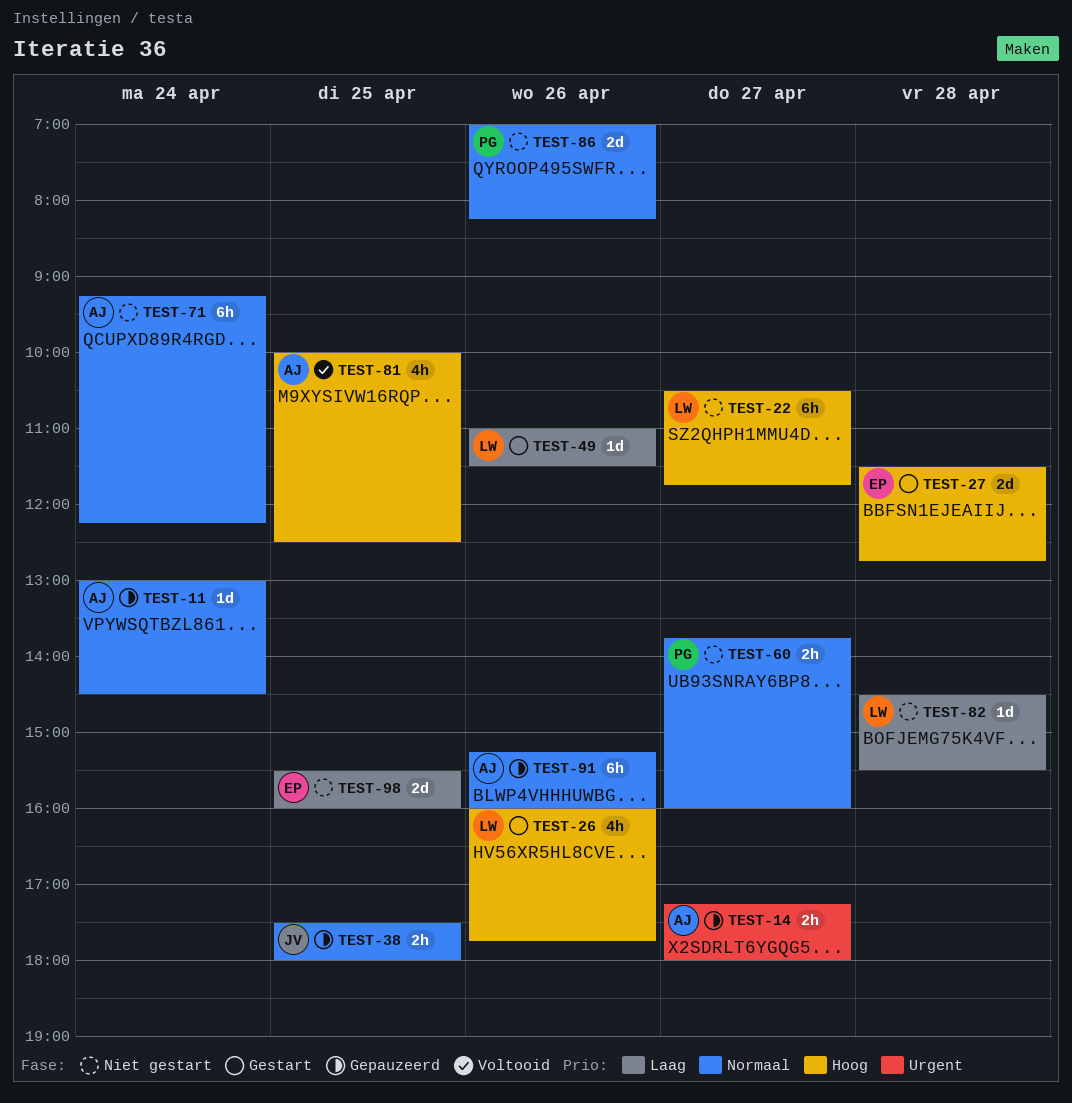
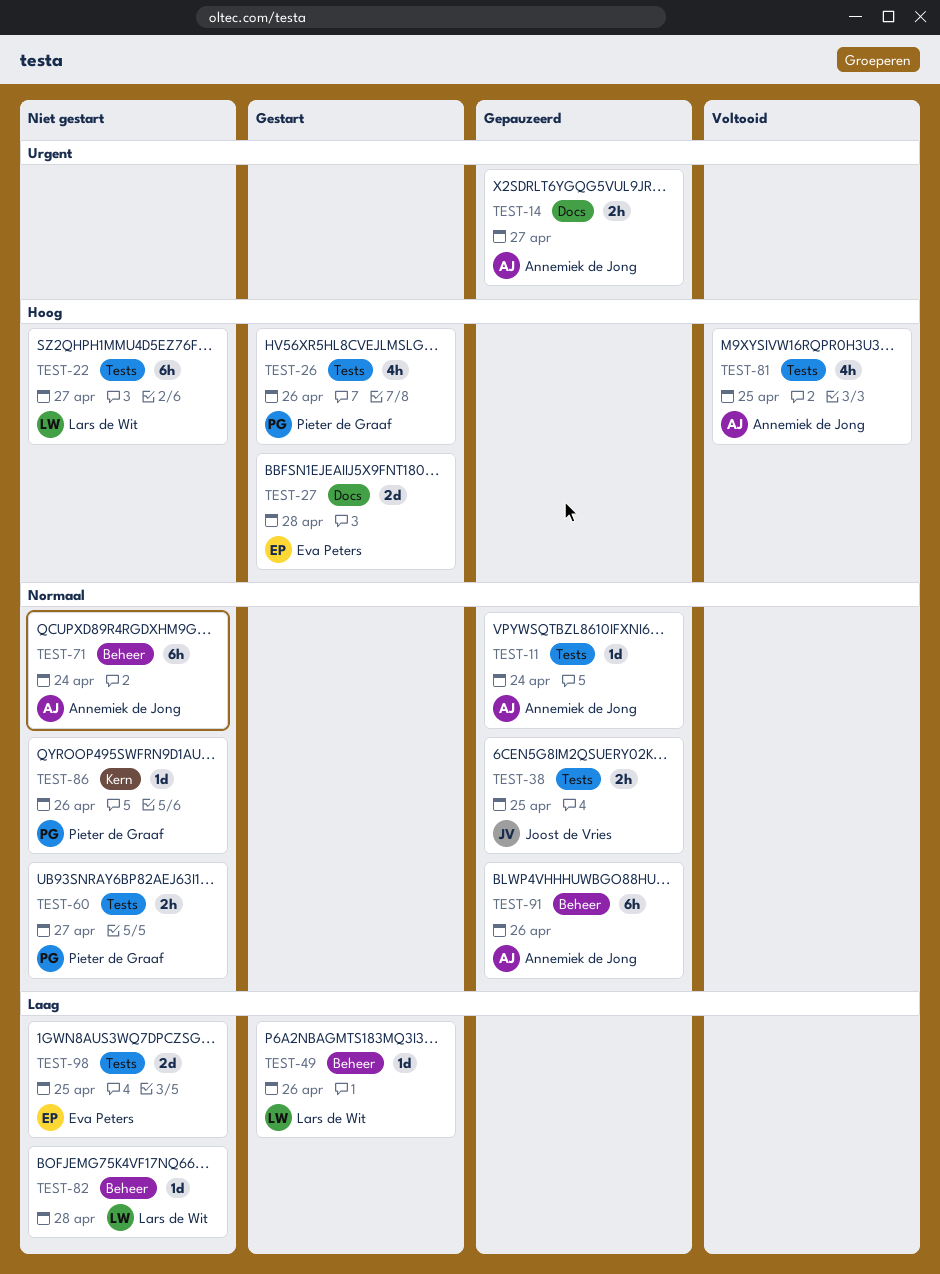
TEST-26, owner: Lars de Wit -> Pieter de Graaf
TEST-86, estimate: 2d -> 1d

